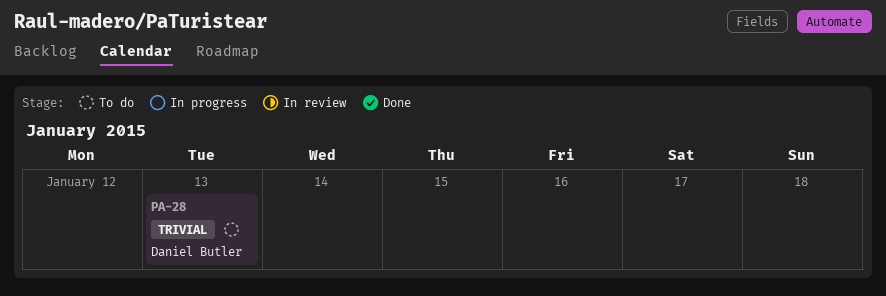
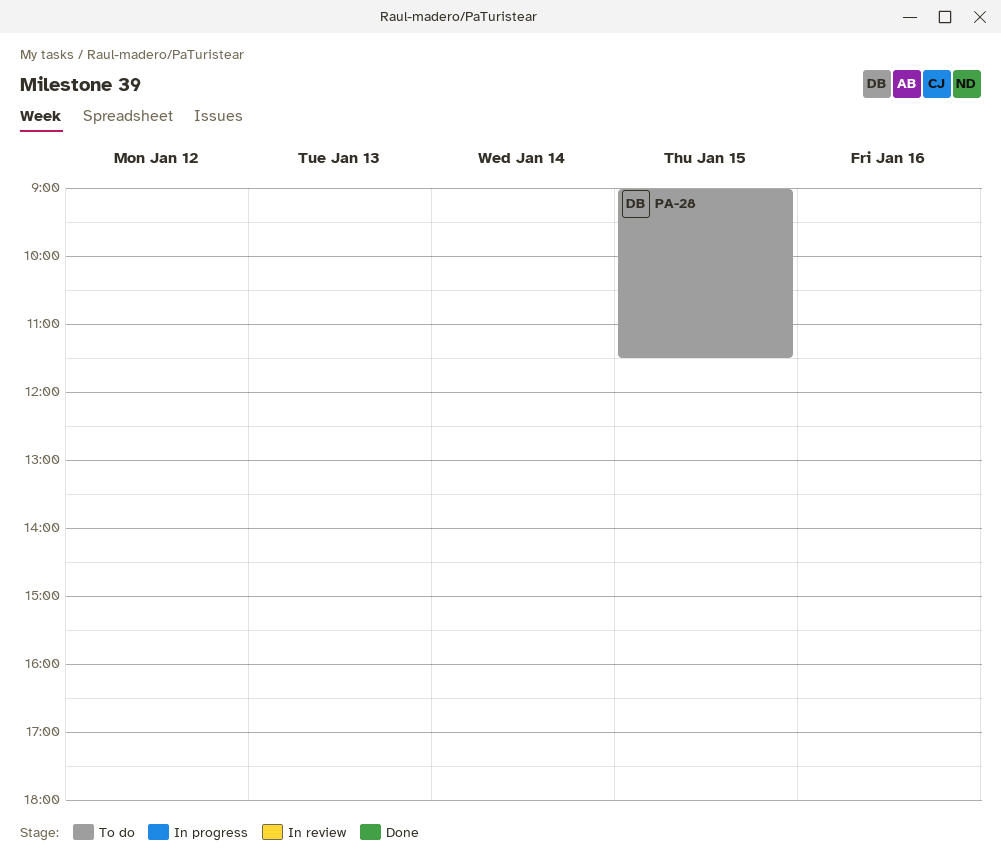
PA-28, day: Jan 13 -> Jan 15

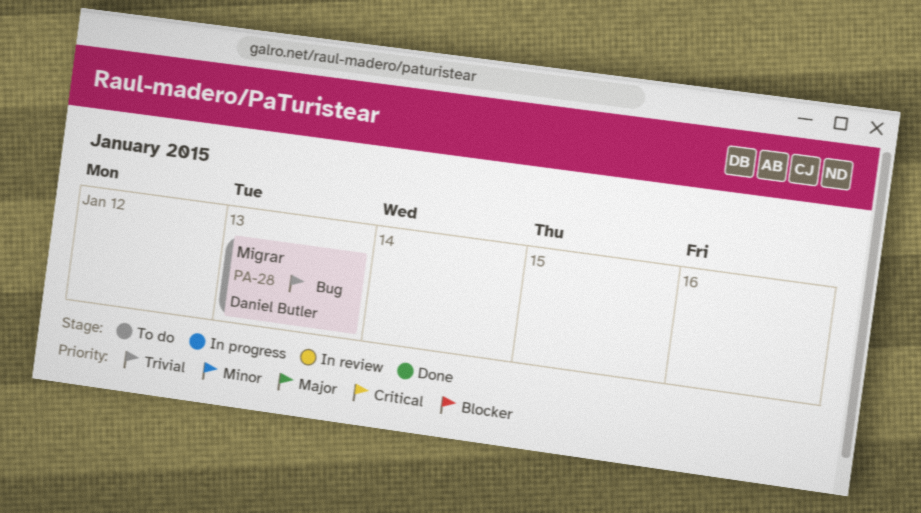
PA-28, day: Jan 15 -> Jan 13

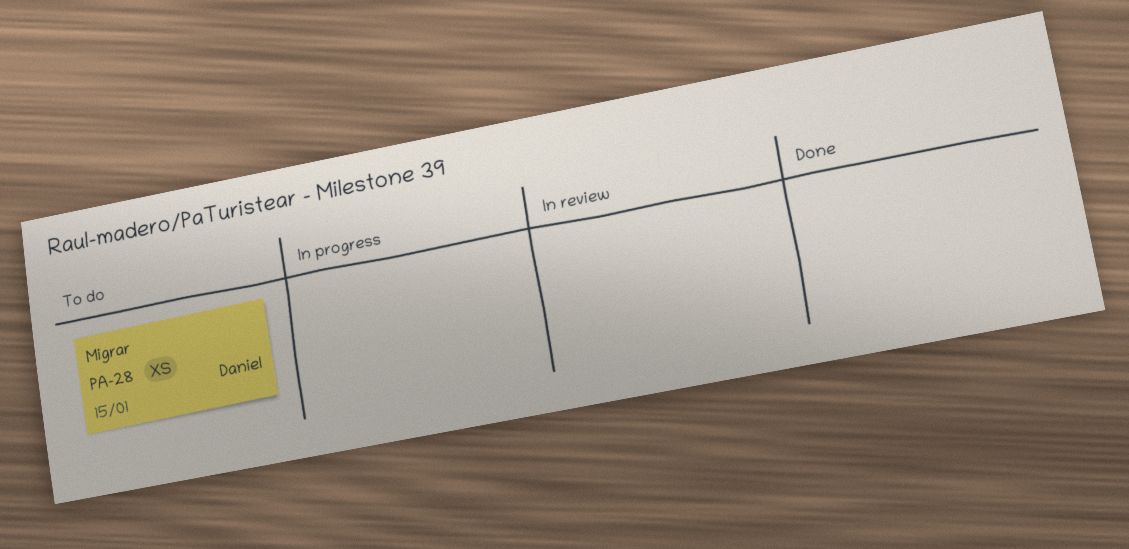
PA-28, day: Jan 13 -> Jan 15

